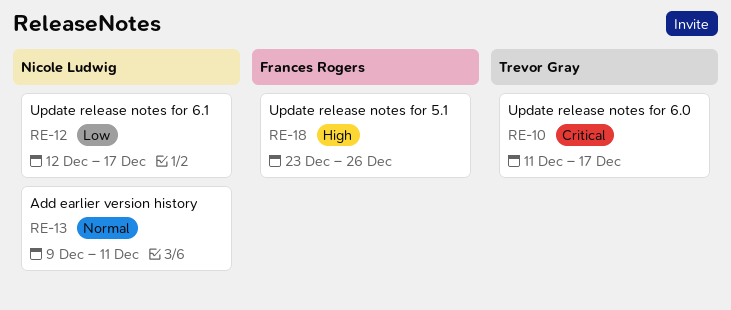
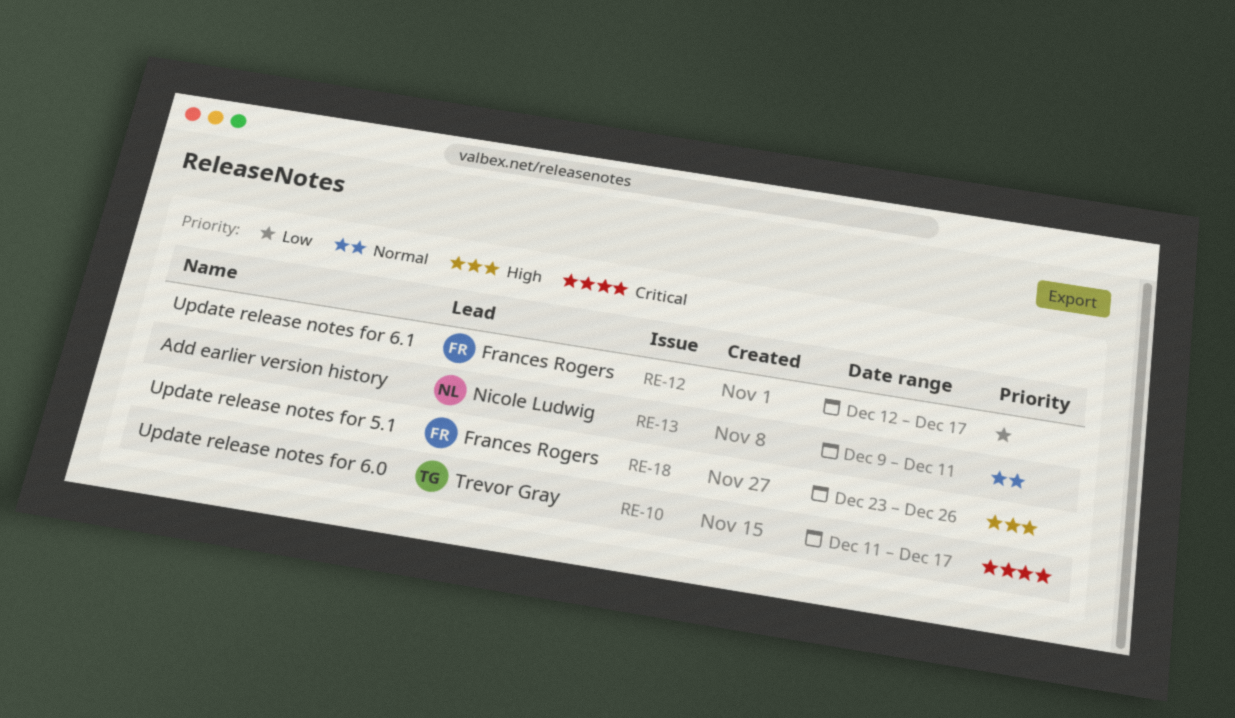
RE-12, owner: Nicole Ludwig -> Frances Rogers

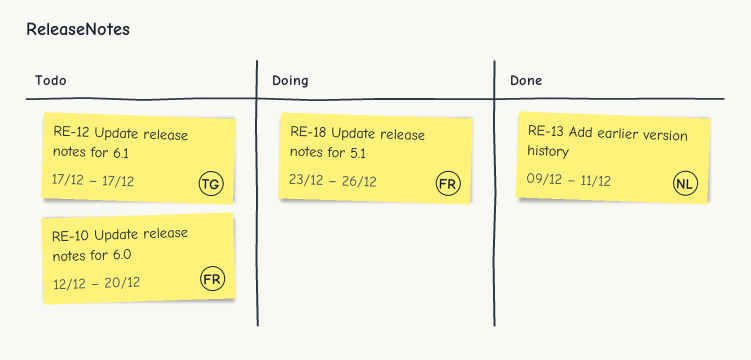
RE-10, owner: Trevor Gray -> Frances Rogers
RE-10, start: Dec 11 -> Dec 12
RE-10, due: Dec 17 -> Dec 20
RE-12, owner: Frances Rogers -> Trevor Gray
RE-12, start: Dec 12 -> Dec 17

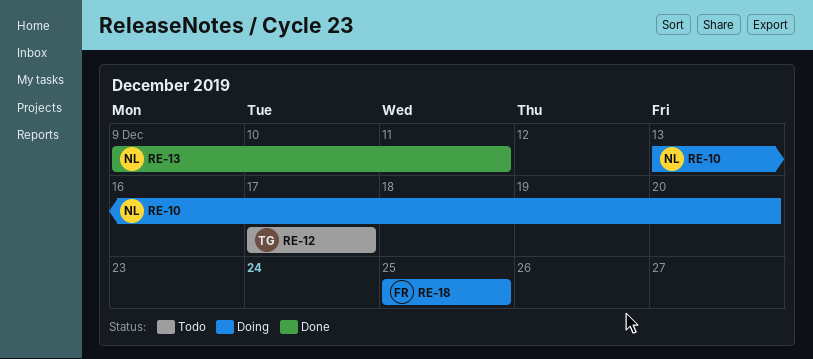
RE-10, status: Todo -> Doing
RE-10, owner: FR -> NL
RE-10, start: Dec 12 -> Dec 13
RE-18, start: Dec 23 -> Dec 25
RE-18, due: Dec 26 -> Dec 25

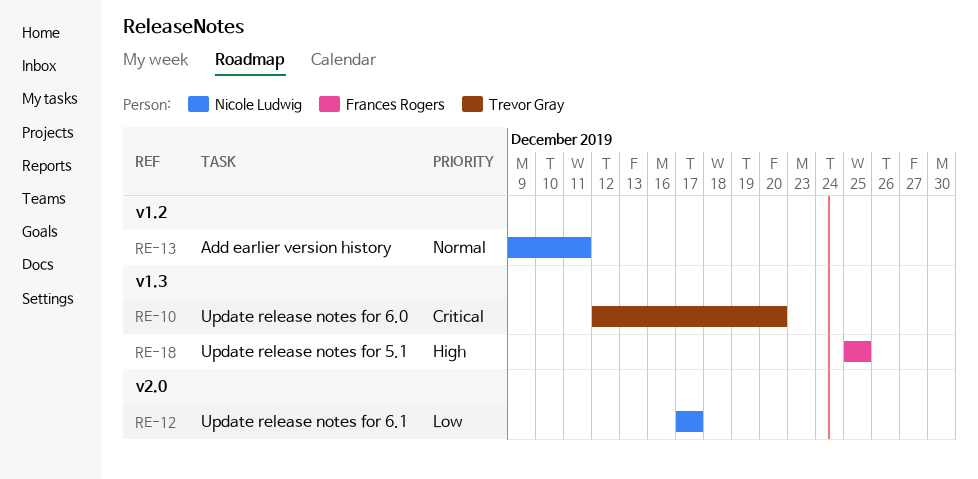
RE-10, owner: Nicole Ludwig -> Trevor Gray
RE-10, start: Dec 13 -> Dec 12
RE-12, owner: Trevor Gray -> Nicole Ludwig

